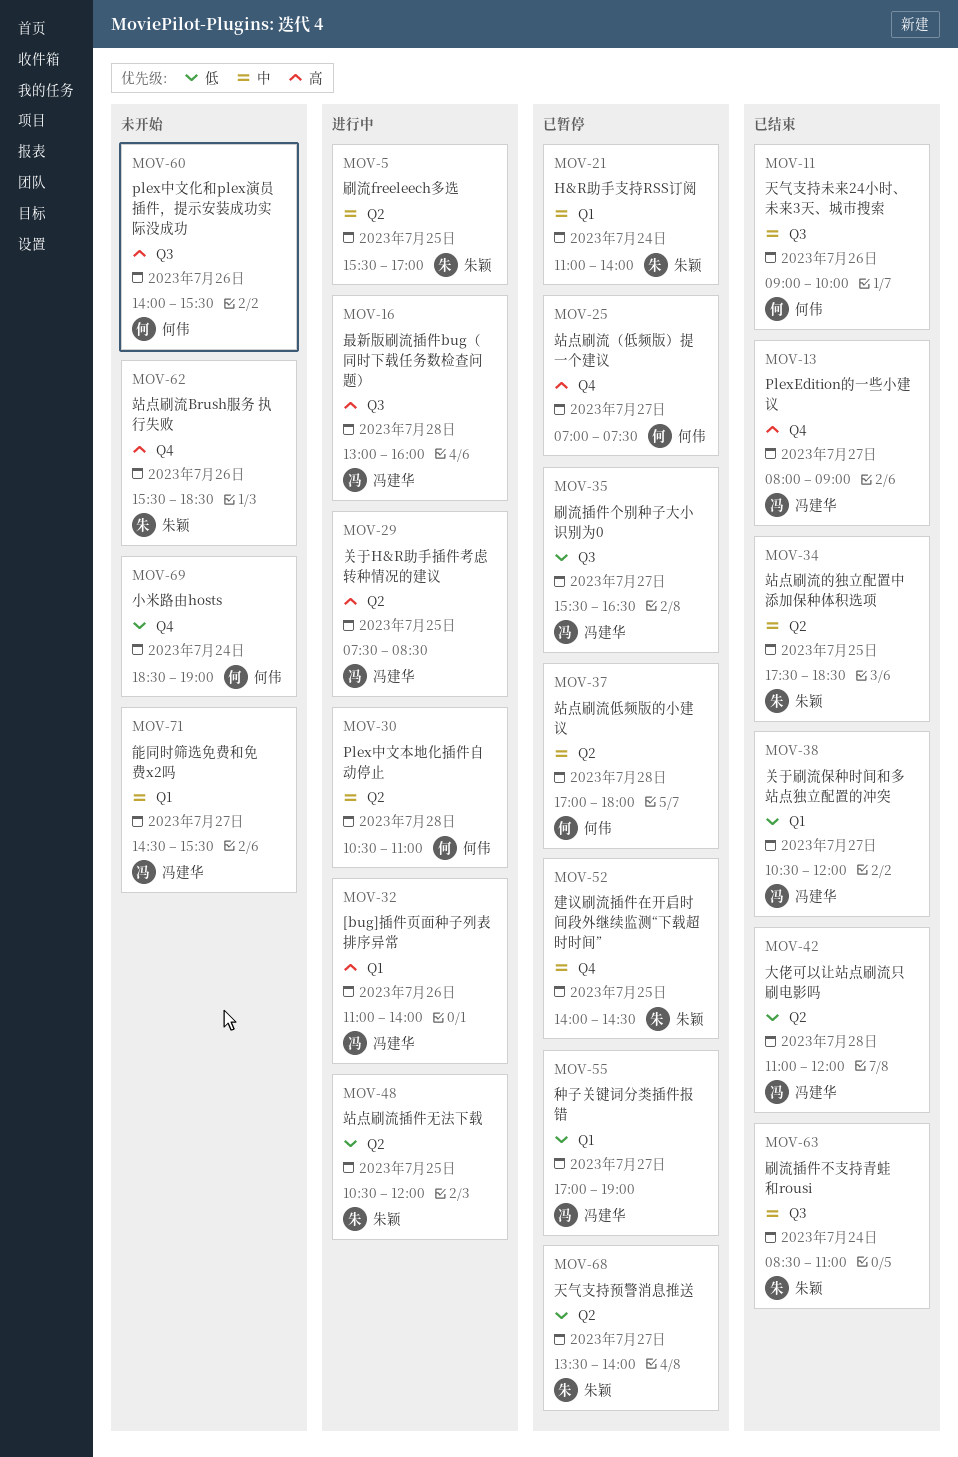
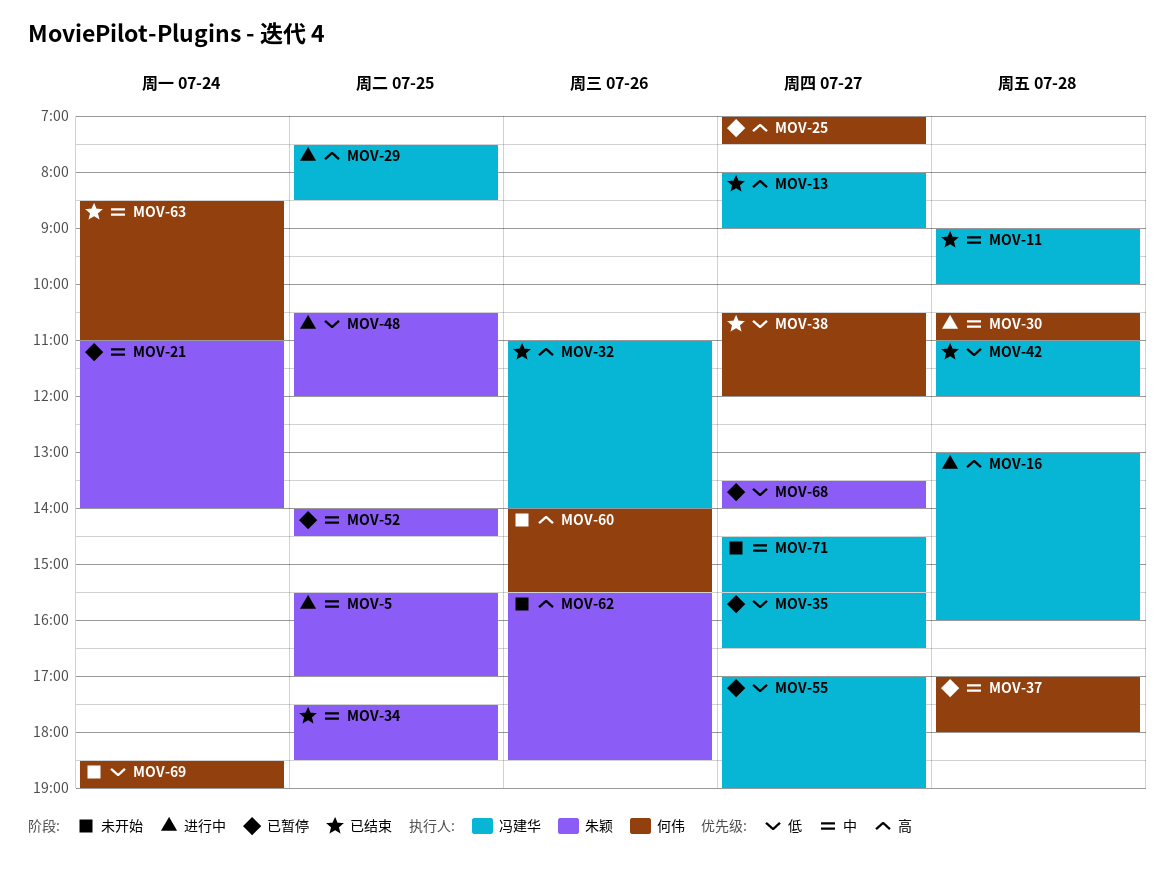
MOV-11, owner: 何伟 -> 冯建华
MOV-11, day: Jul 26 -> Jul 28
MOV-32, status: 进行中 -> 已结束
MOV-38, owner: 冯建华 -> 何伟
MOV-63, owner: 朱颖 -> 何伟

